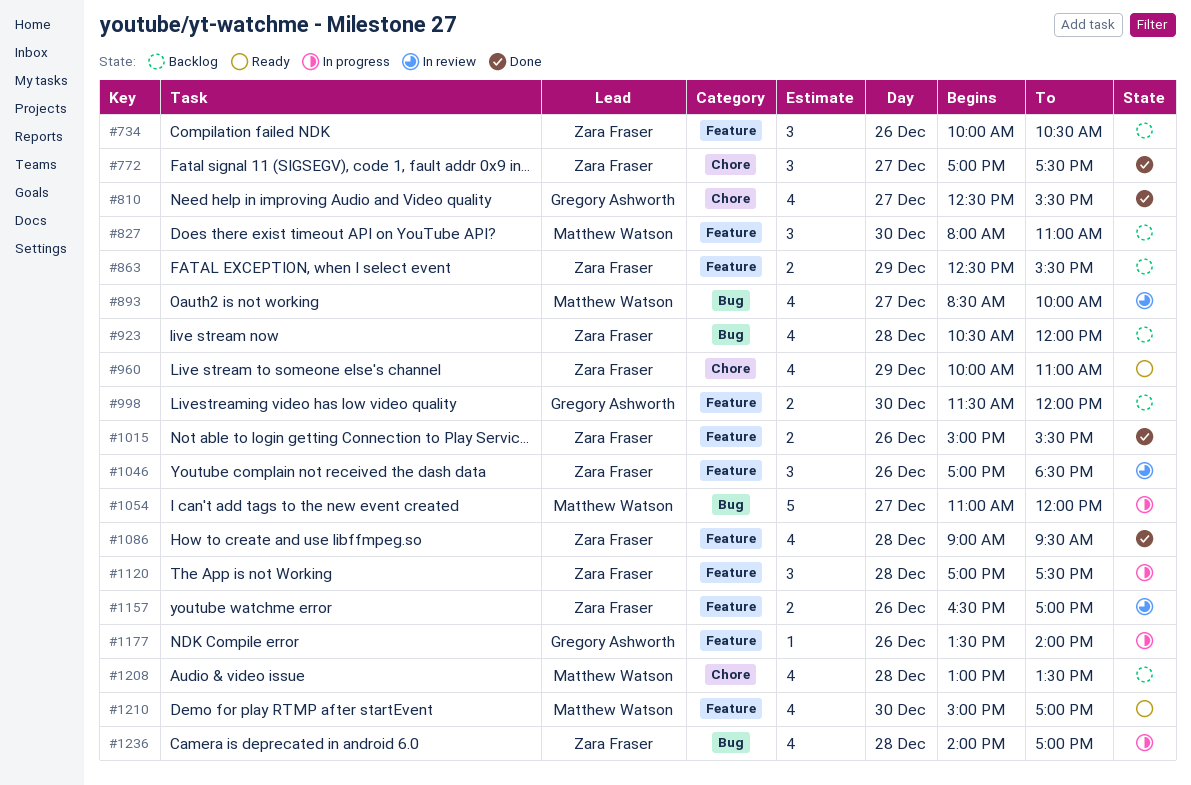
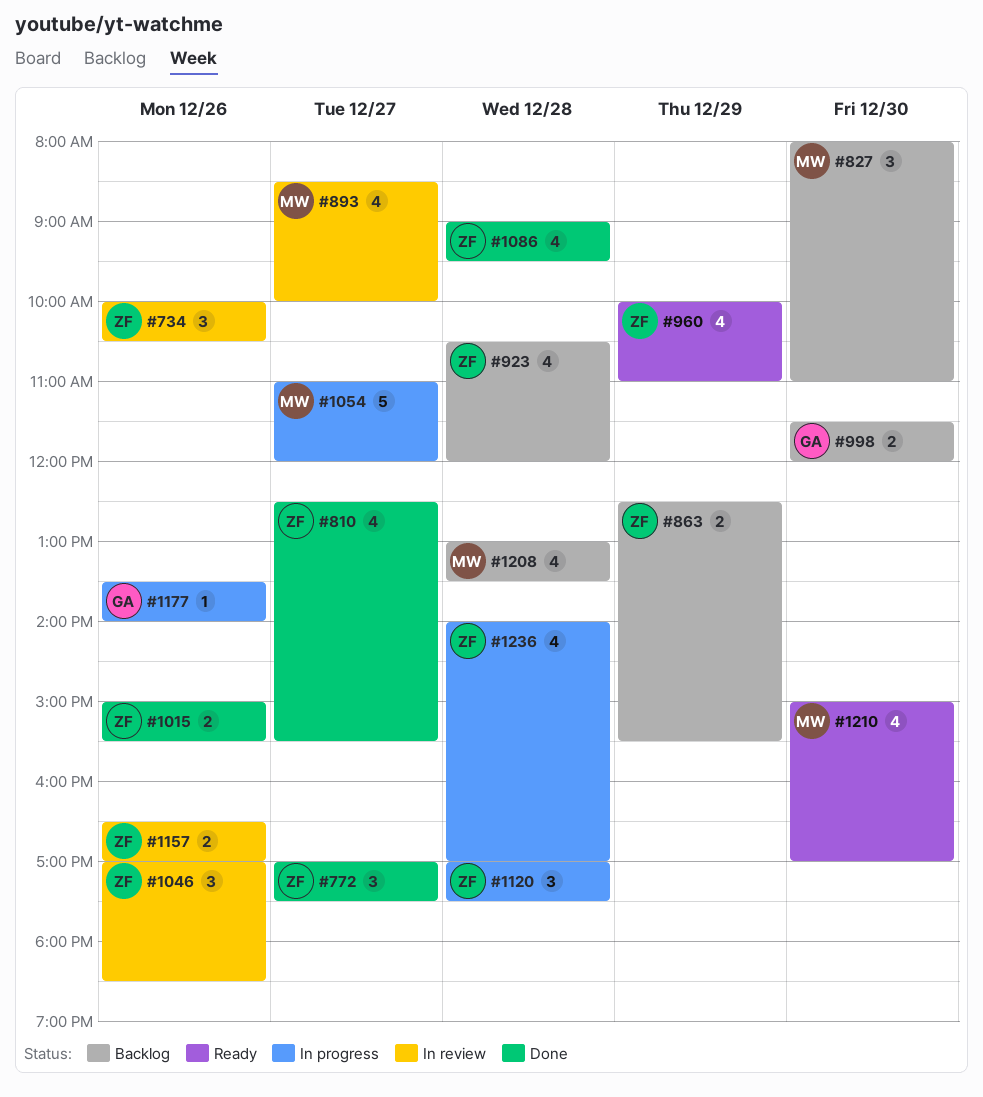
#734, status: Backlog -> In review
#810, owner: Gregory Ashworth -> Zara Fraser

